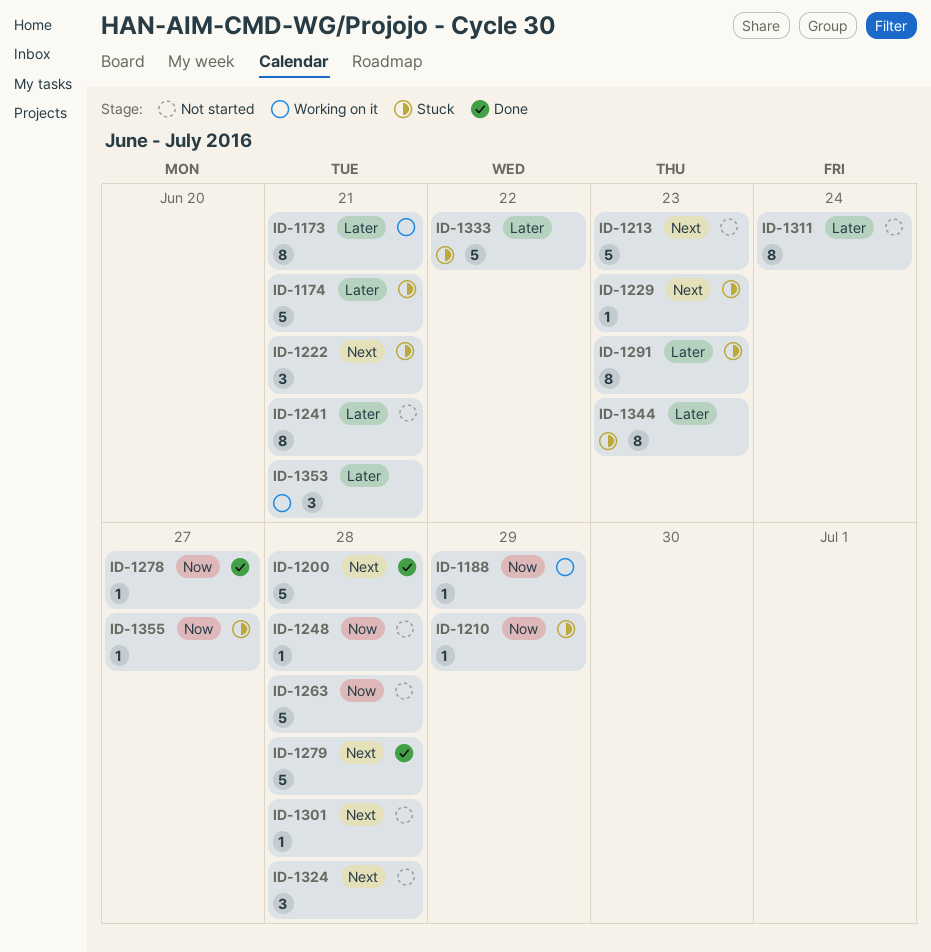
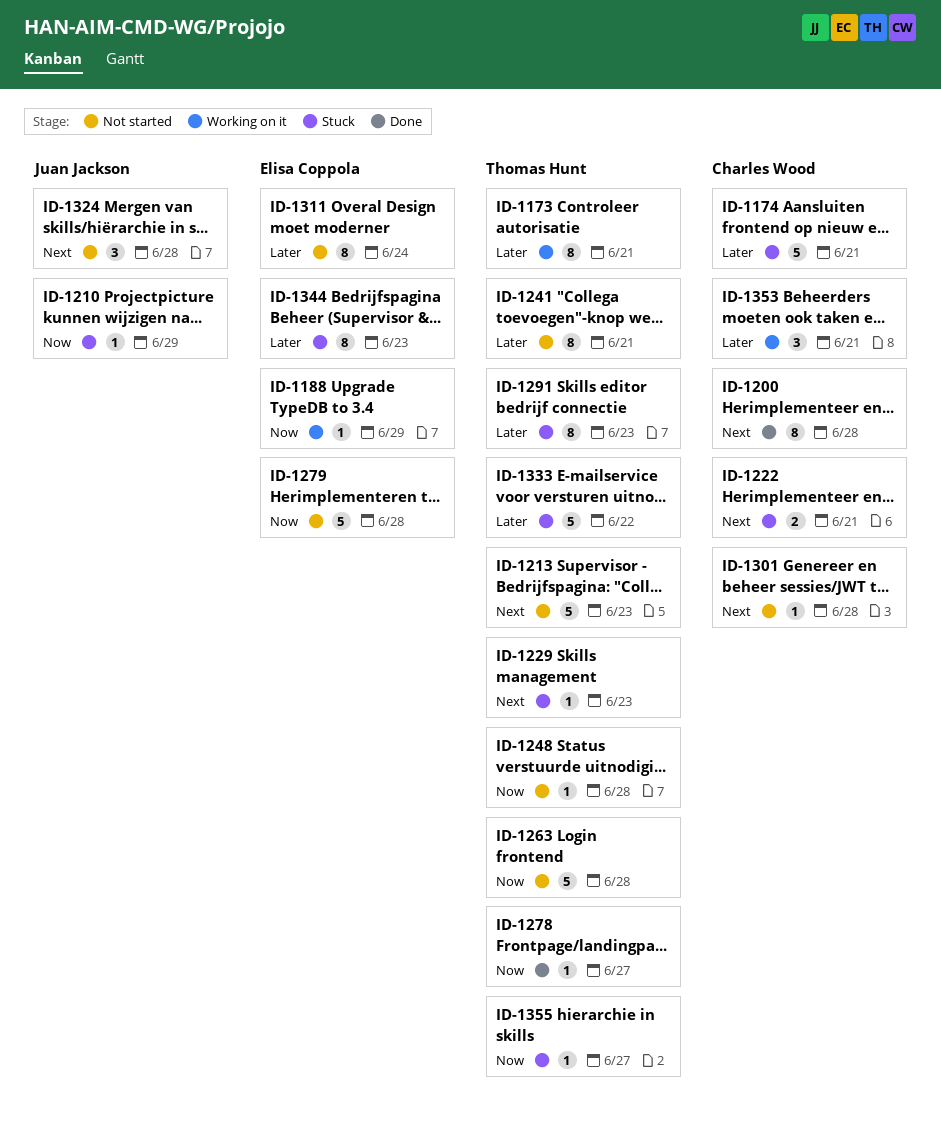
ID-1200, estimate: 5 -> 8
ID-1222, estimate: 3 -> 2
ID-1279, status: Done -> Not started
ID-1279, priority: Next -> Now

